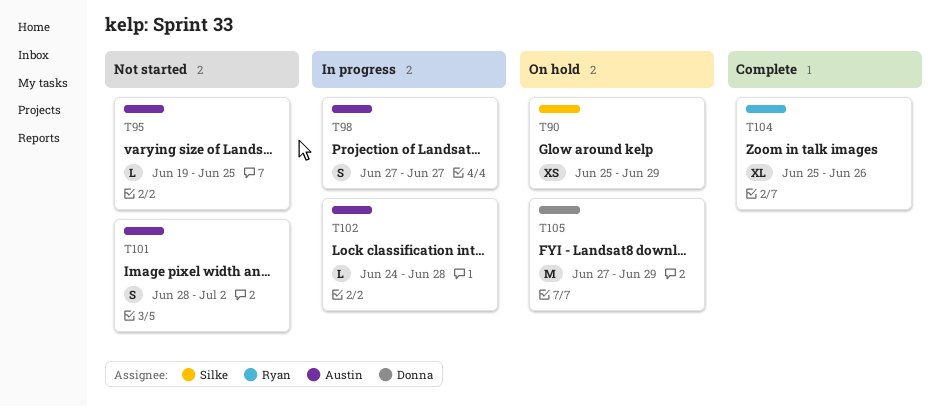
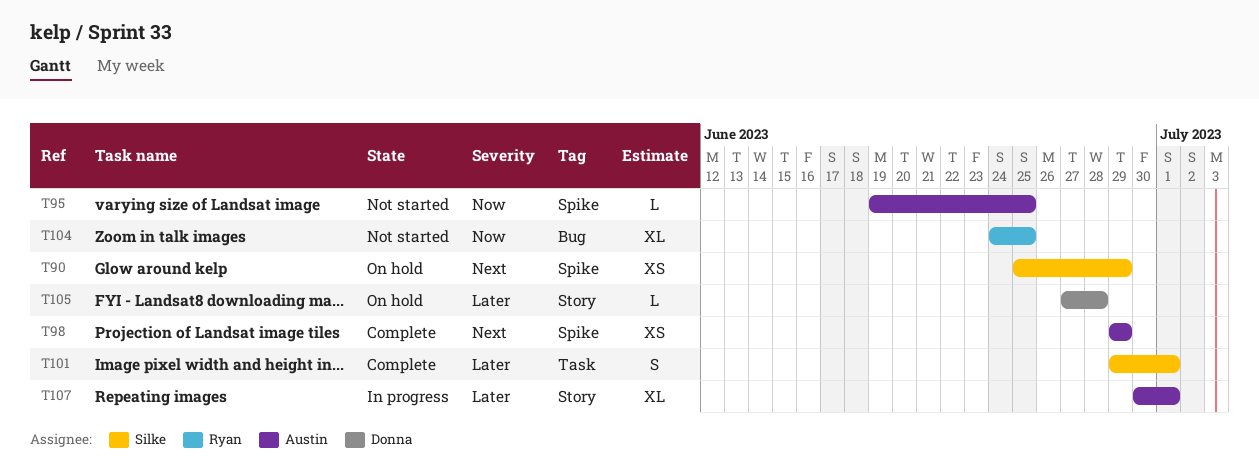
T98, status: In progress -> Complete
T98, estimate: S -> XS
T98, start: Jun 27 -> Jun 29
T98, due: Jun 27 -> Jun 29
T101, status: Not started -> Complete
T101, owner: Austin -> Silke
T101, start: Jun 28 -> Jun 29
T101, due: Jul 2 -> Jul 1
T102: present -> none
T104, status: Complete -> Not started
T104, start: Jun 25 -> Jun 24
T104, due: Jun 26 -> Jun 25
T105, estimate: M -> L
T105, due: Jun 29 -> Jun 28
T107: none -> present

